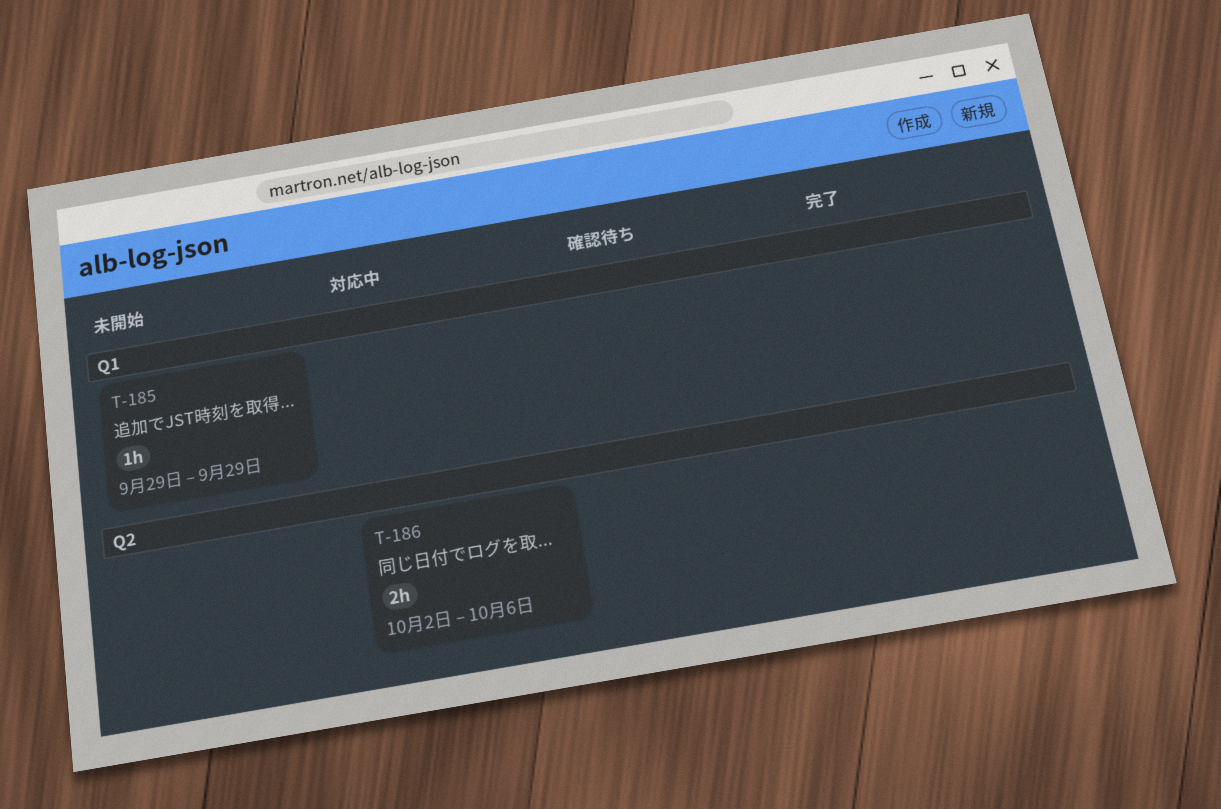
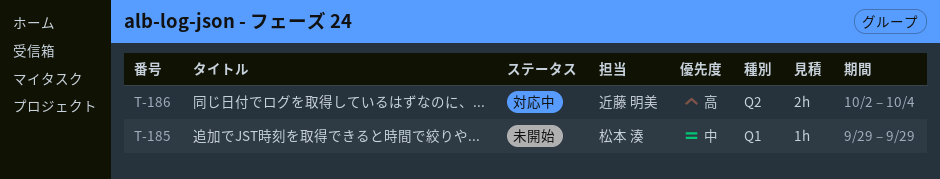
T-186, due: Oct 6 -> Oct 4

